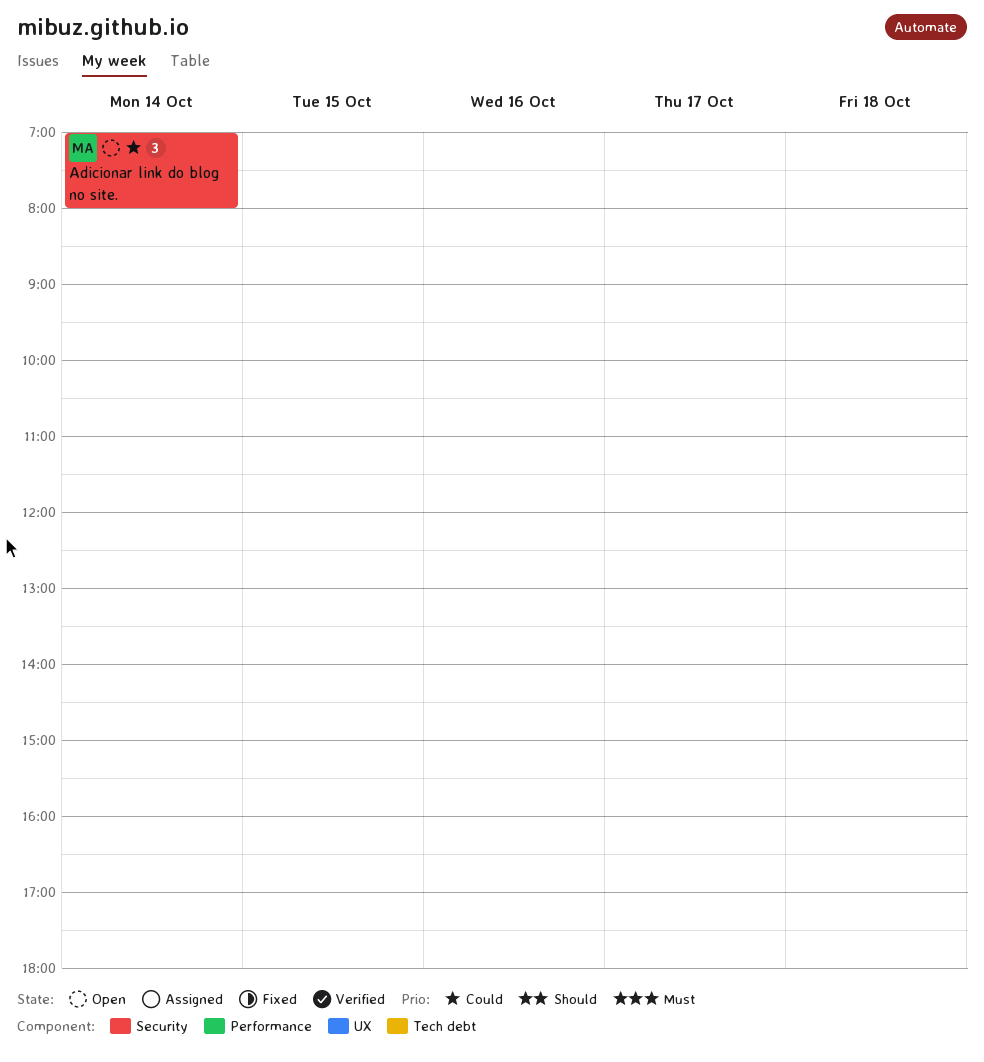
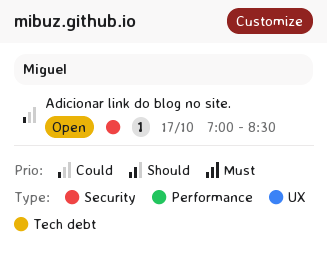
Adicionar link do blog no site., estimate: 3 -> 1
Adicionar link do blog no site., day: Oct 14 -> Oct 17
Adicionar link do blog no site., ends: 08:00 -> 08:30

